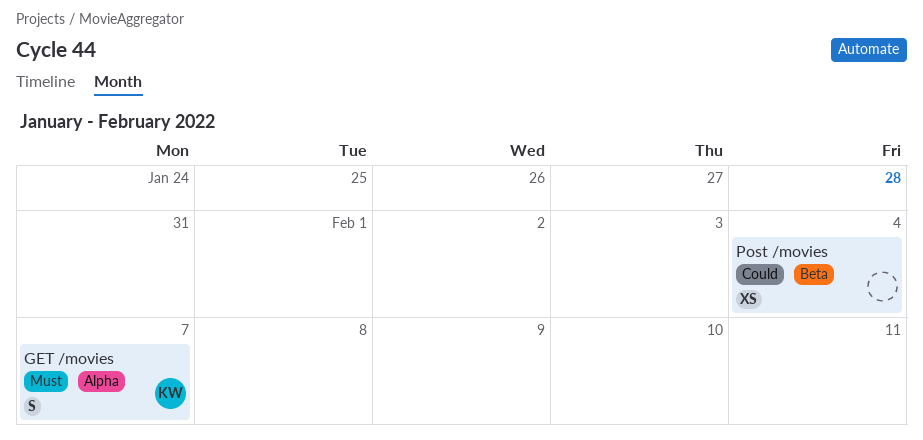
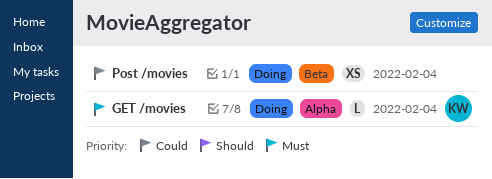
GET /movies, estimate: S -> L
GET /movies, due: Feb 7 -> Feb 4

